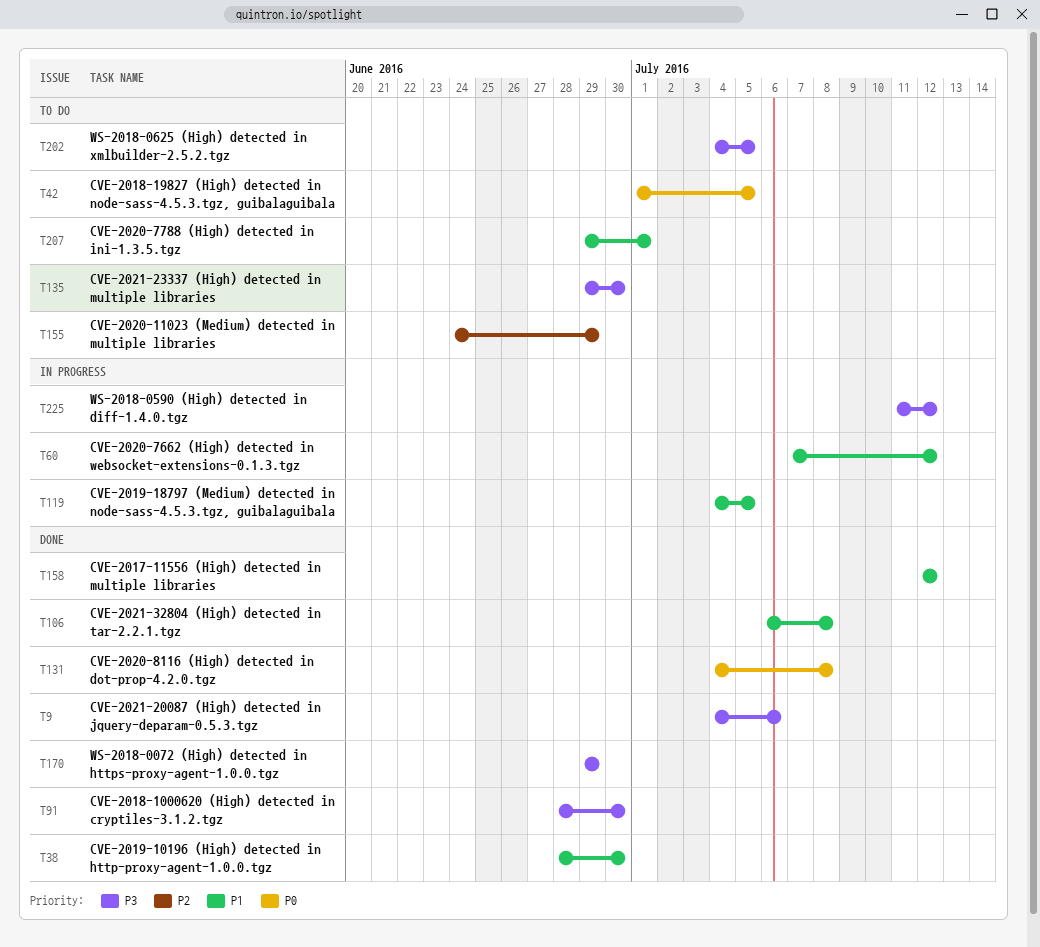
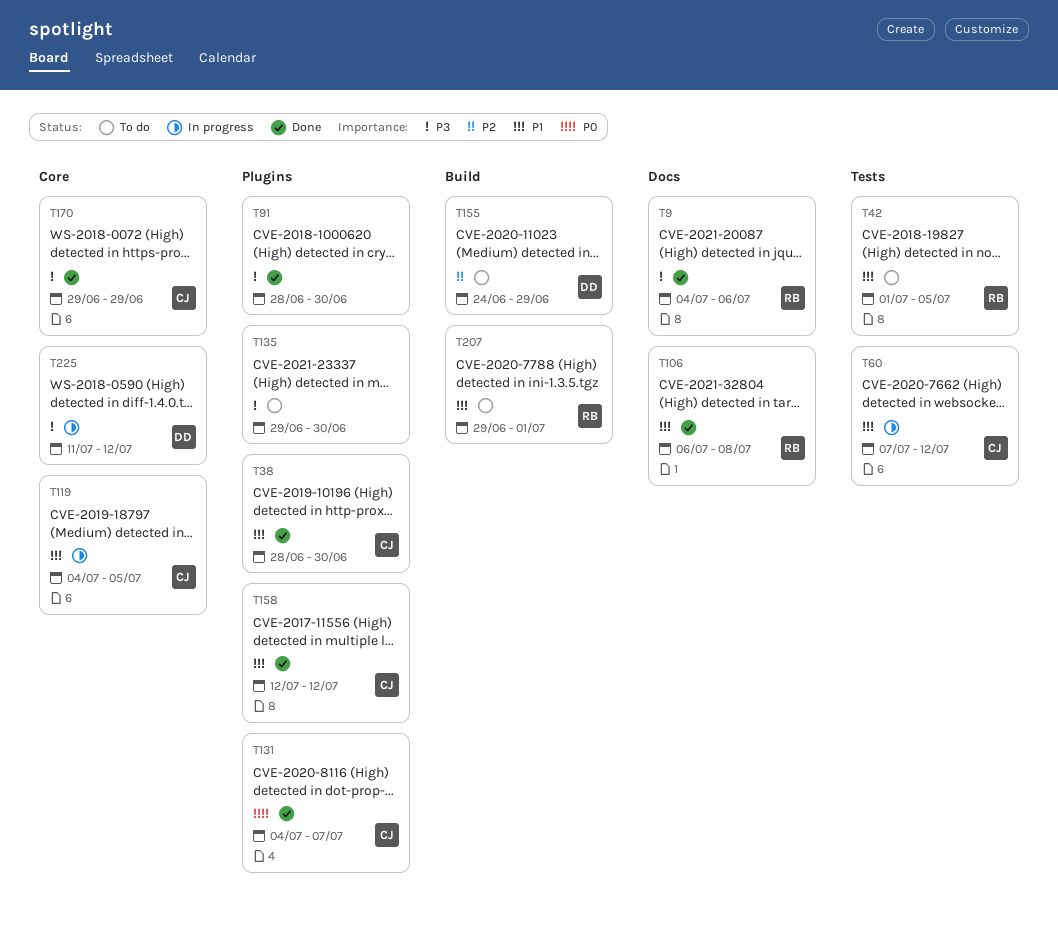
T42, priority: P0 -> P1
T131, due: Jul 8 -> Jul 7
T202: present -> none

